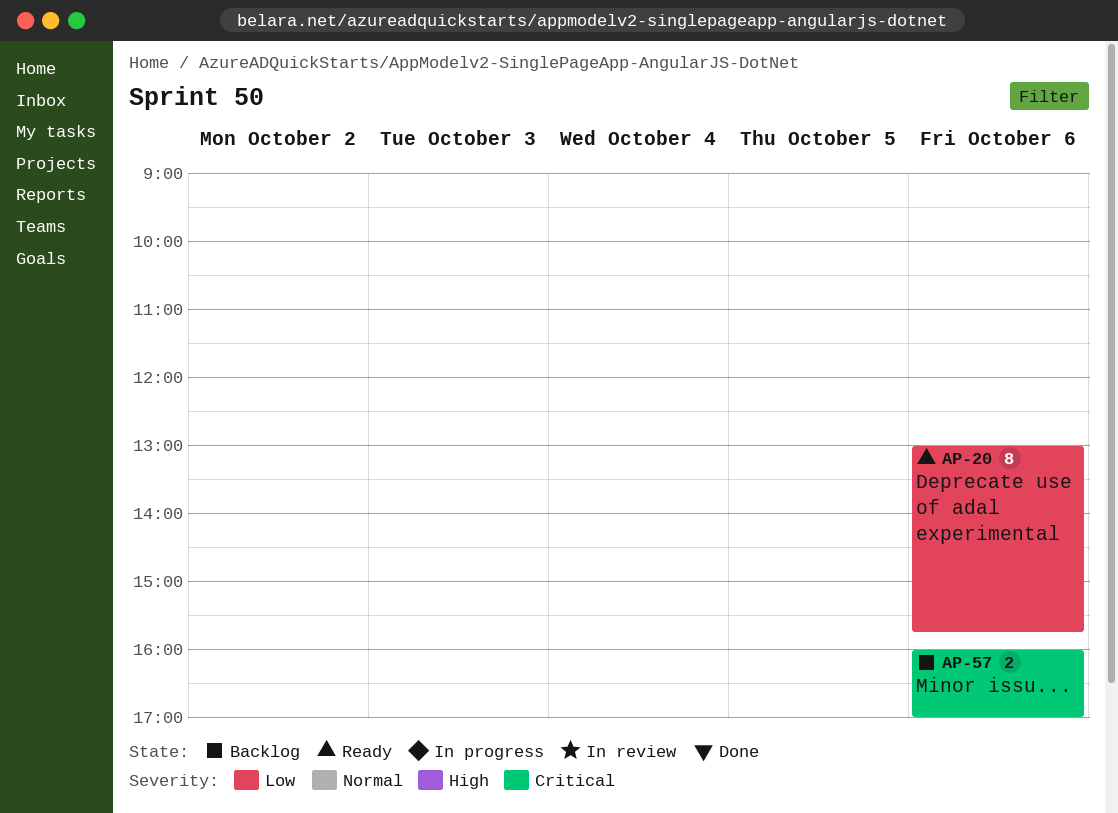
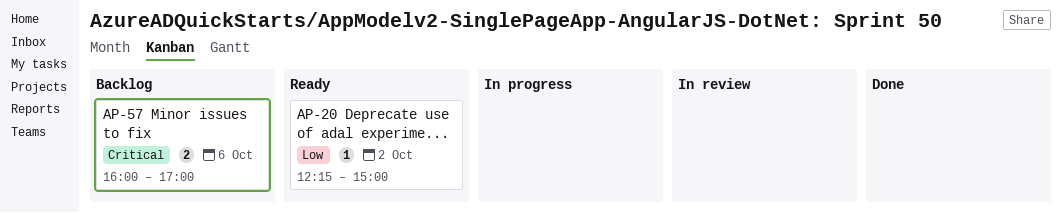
AP-20, estimate: 8 -> 1
AP-20, day: Oct 6 -> Oct 2
AP-20, begins: 13:00 -> 12:15
AP-20, ends: 15:45 -> 15:00

